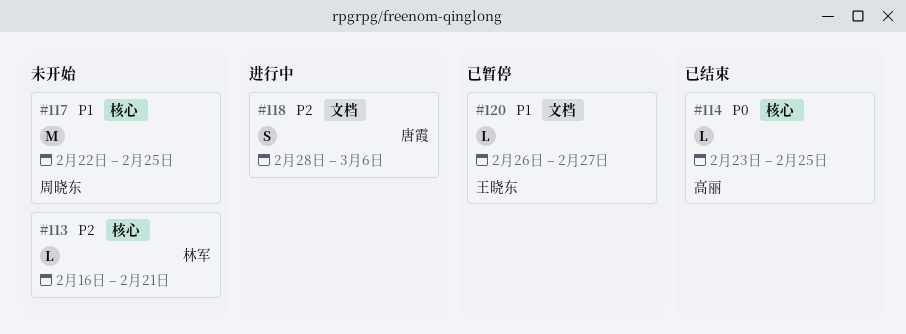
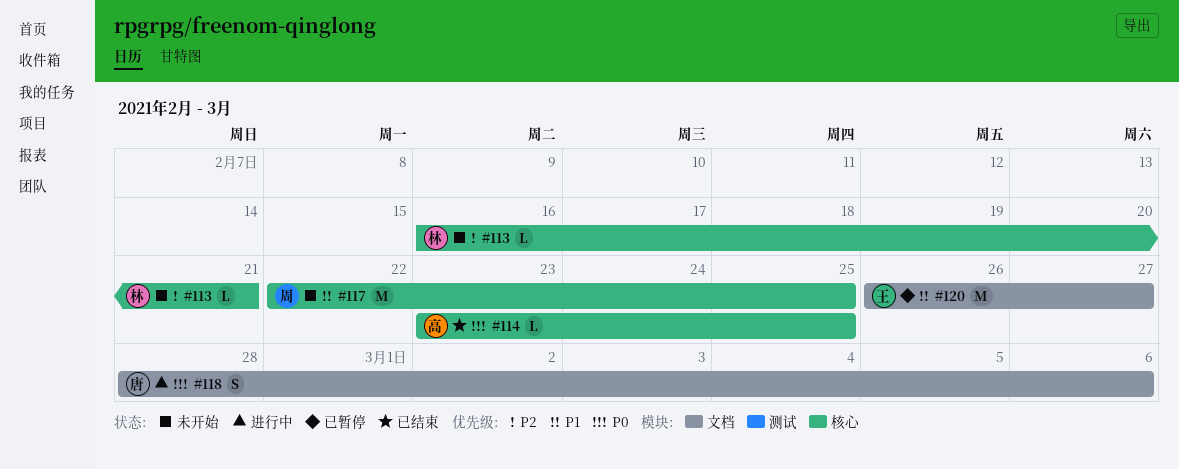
#118, priority: P2 -> P0
#120, estimate: L -> M

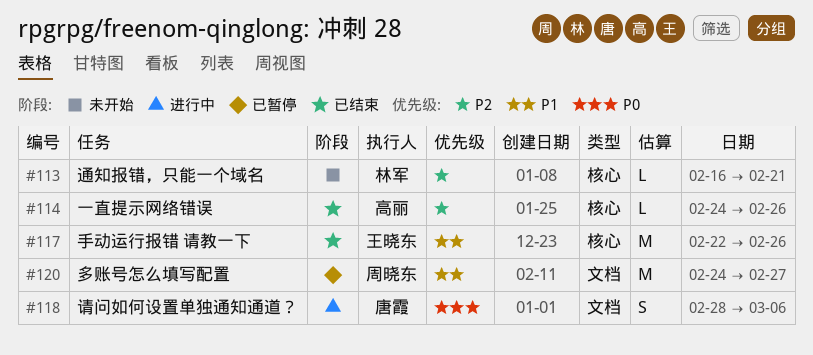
#114, priority: P0 -> P2
#114, start: Feb 23 -> Feb 24
#114, due: Feb 25 -> Feb 26
#117, status: 未开始 -> 已结束
#117, owner: 周晓东 -> 王晓东
#117, due: Feb 25 -> Feb 26
#120, owner: 王晓东 -> 周晓东
#120, start: Feb 26 -> Feb 24

